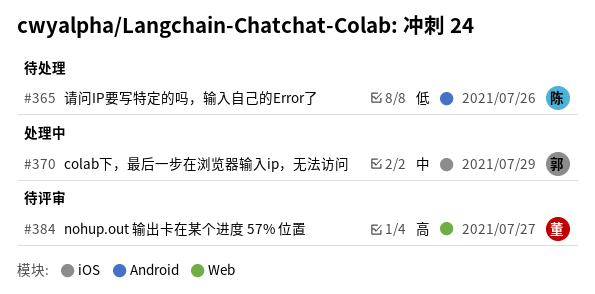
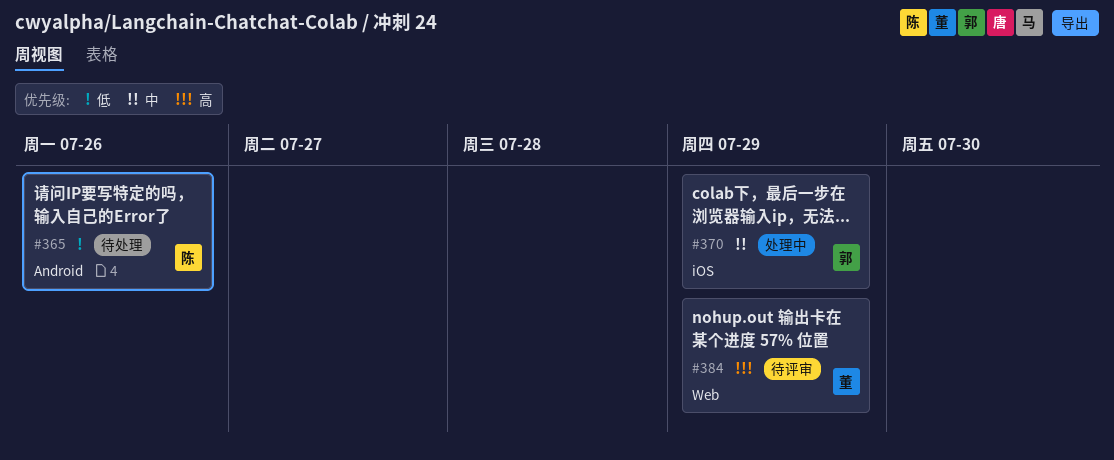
#384, due: Jul 27 -> Jul 29

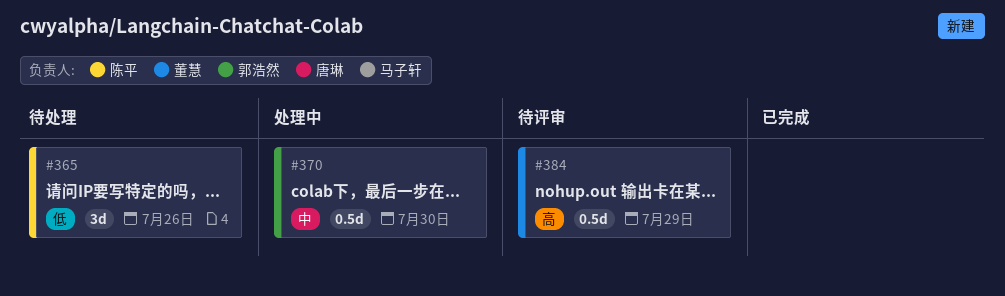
#370, due: Jul 29 -> Jul 30

